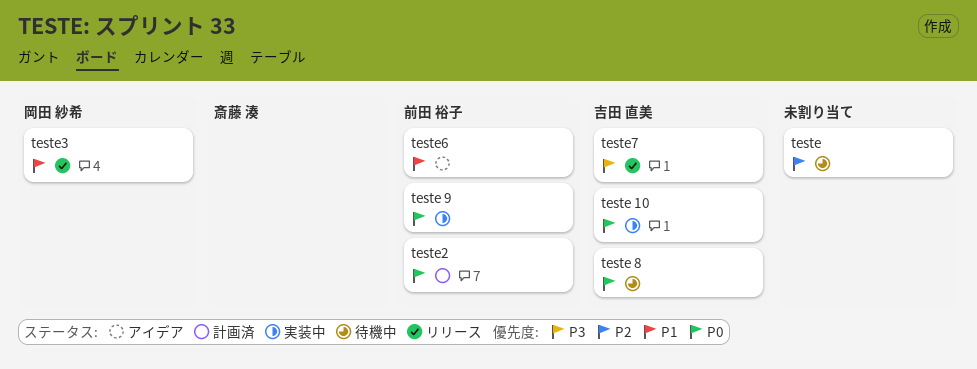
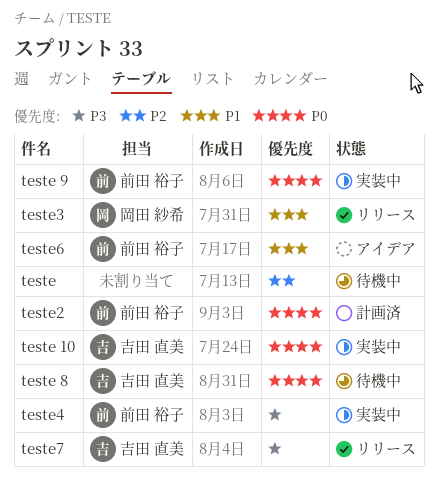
teste4: none -> present

